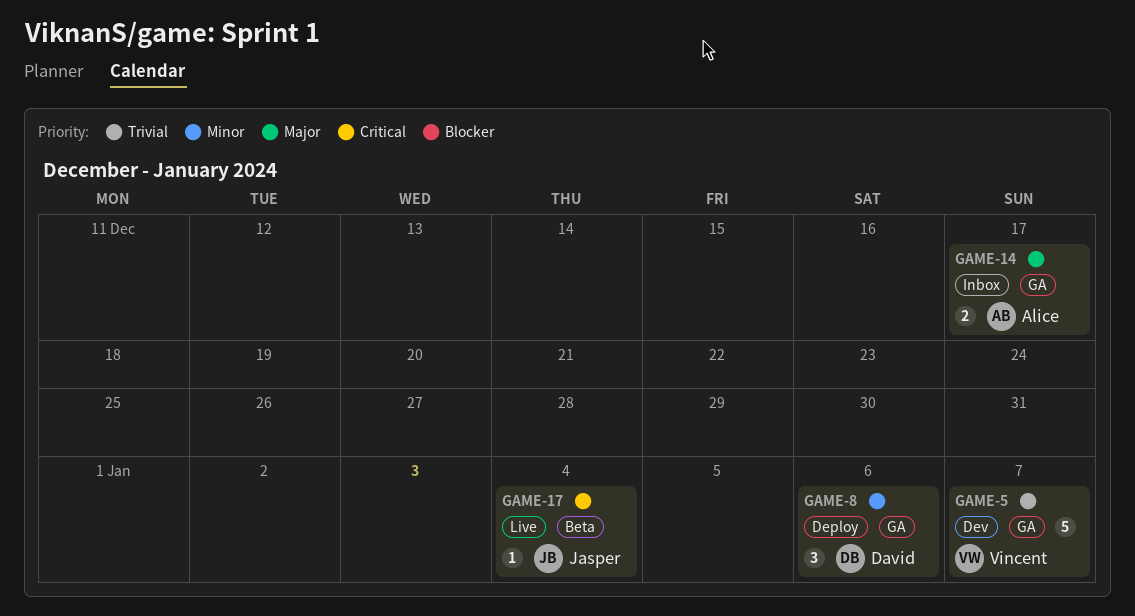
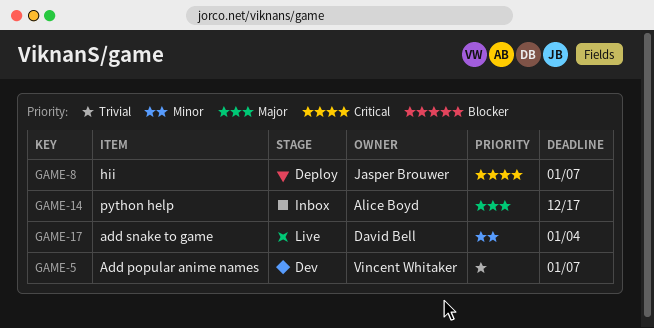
GAME-8, owner: David Bell -> Jasper Brouwer
GAME-8, priority: Minor -> Critical
GAME-8, due: Jan 6 -> Jan 7
GAME-17, owner: Jasper Brouwer -> David Bell
GAME-17, priority: Critical -> Minor

